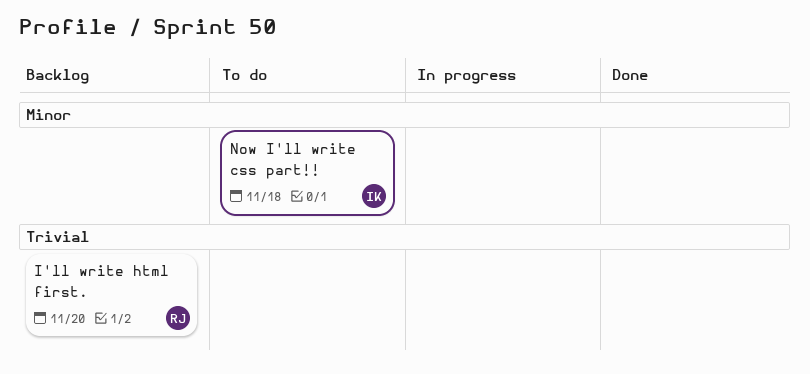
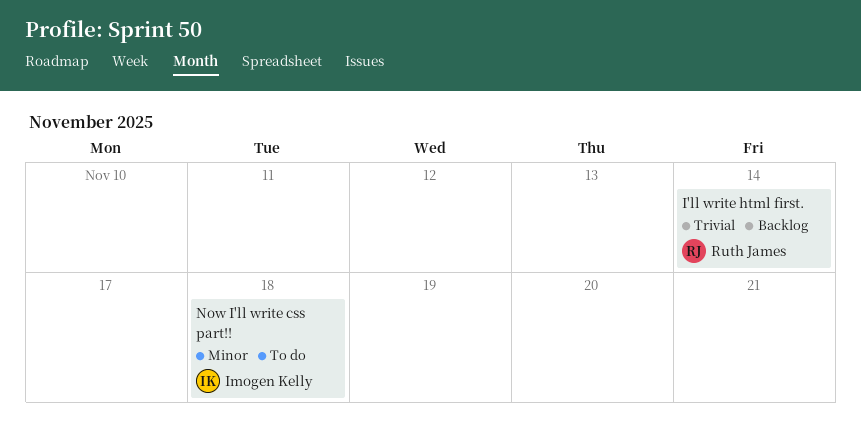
I'll write html first., due: Nov 20 -> Nov 14

